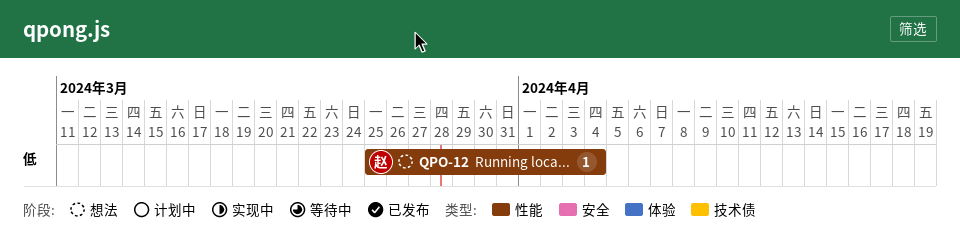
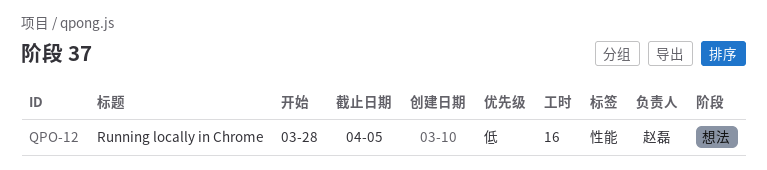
QPO-12, estimate: 1 -> 16
QPO-12, start: Mar 25 -> Mar 28
QPO-12, due: Apr 4 -> Apr 5

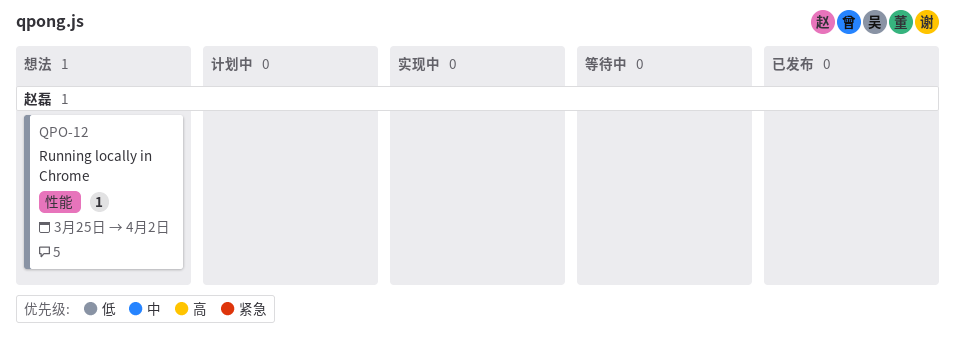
QPO-12, estimate: 16 -> 1
QPO-12, start: Mar 28 -> Mar 25
QPO-12, due: Apr 5 -> Apr 2

